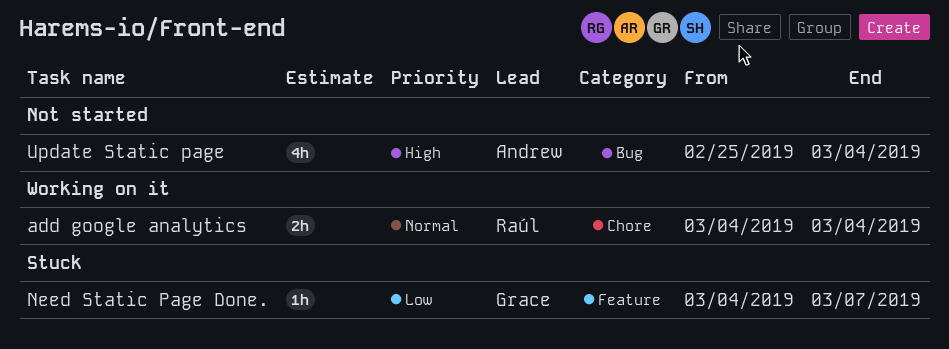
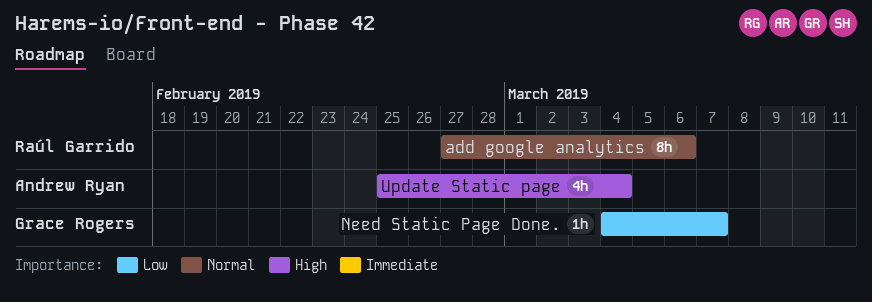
add google analytics, estimate: 2h -> 8h
add google analytics, start: Mar 4 -> Feb 27
add google analytics, due: Mar 4 -> Mar 6

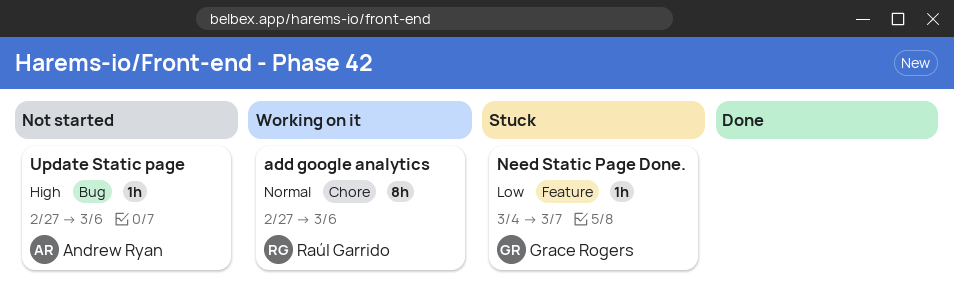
Update Static page, estimate: 4h -> 1h
Update Static page, start: Feb 25 -> Feb 27
Update Static page, due: Mar 4 -> Mar 6

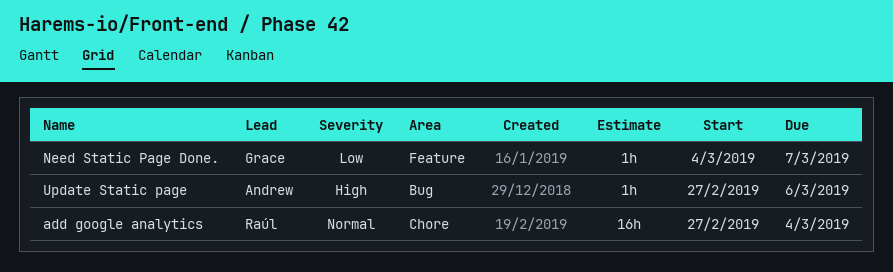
add google analytics, estimate: 8h -> 16h
add google analytics, due: Mar 6 -> Mar 4

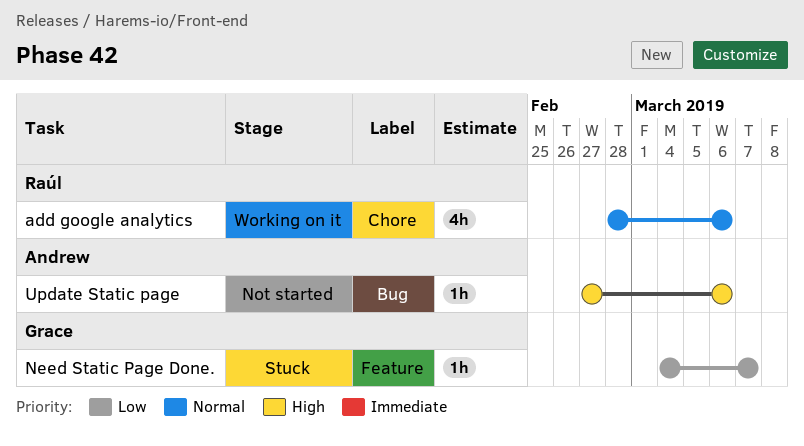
add google analytics, estimate: 16h -> 4h
add google analytics, start: Feb 27 -> Feb 28
add google analytics, due: Mar 4 -> Mar 6

